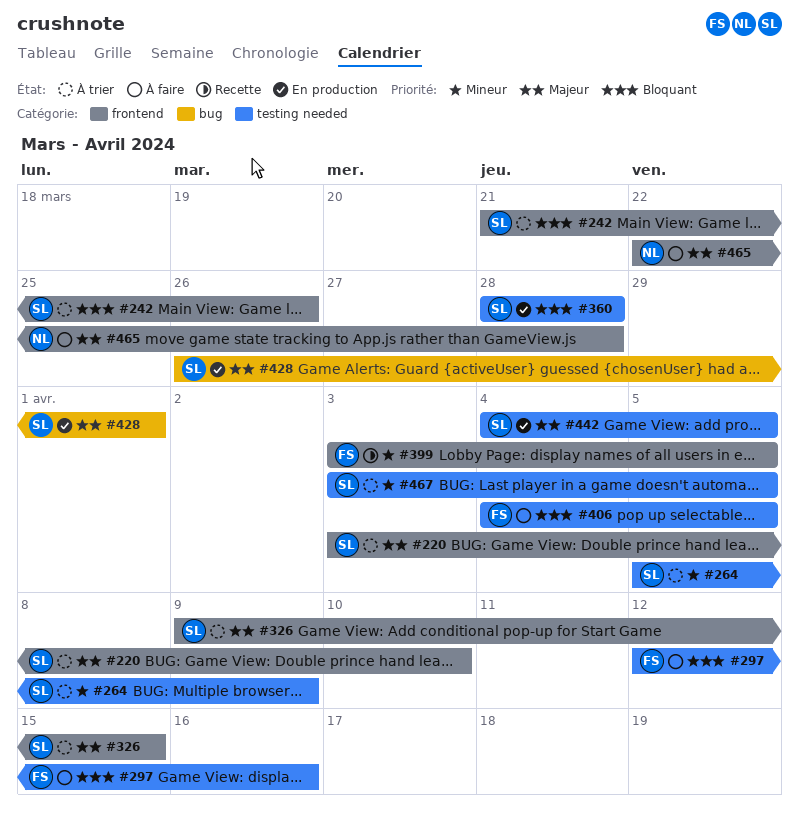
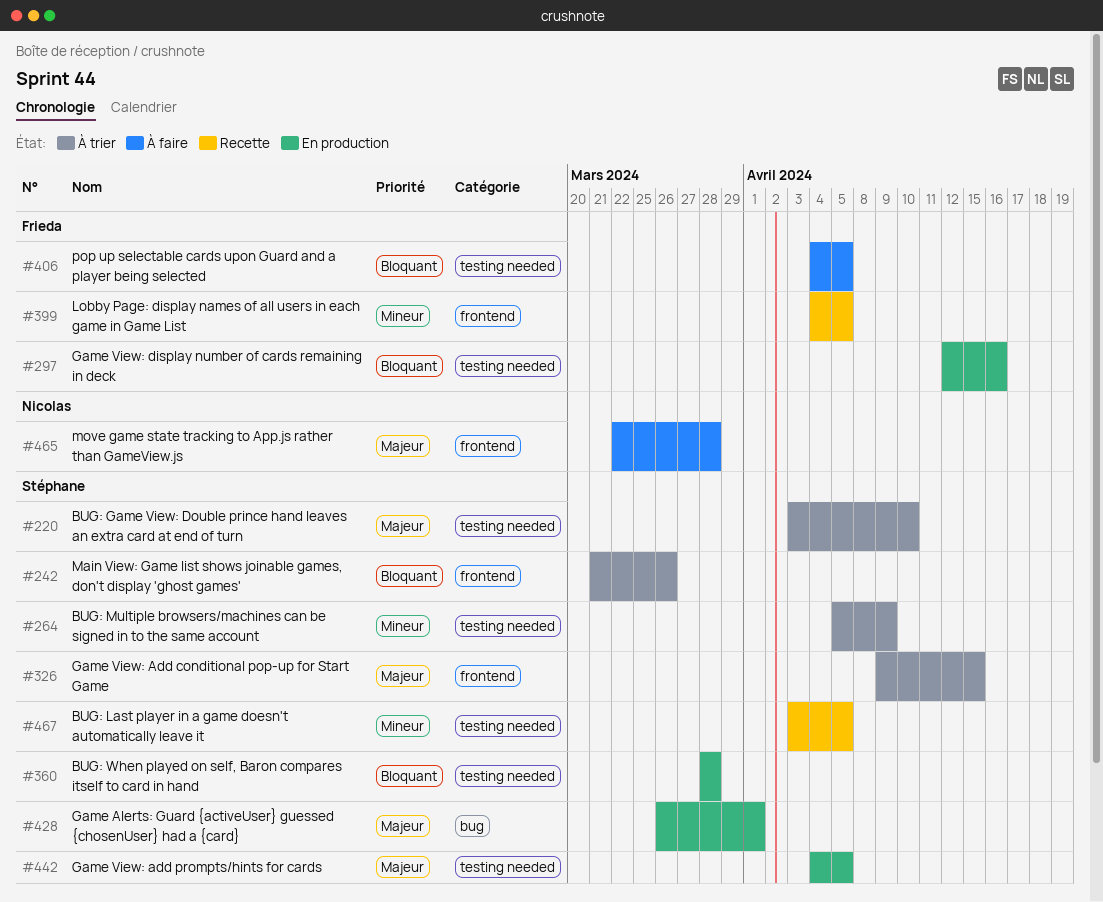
#220, label: frontend -> testing needed
#297, status: À faire -> En production
#399, start: Apr 3 -> Apr 4
#467, status: À trier -> Recette

